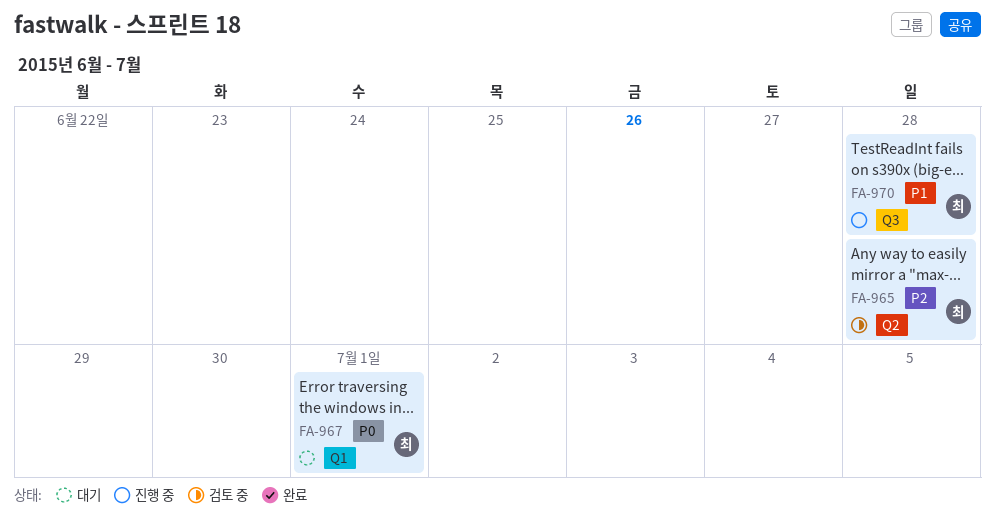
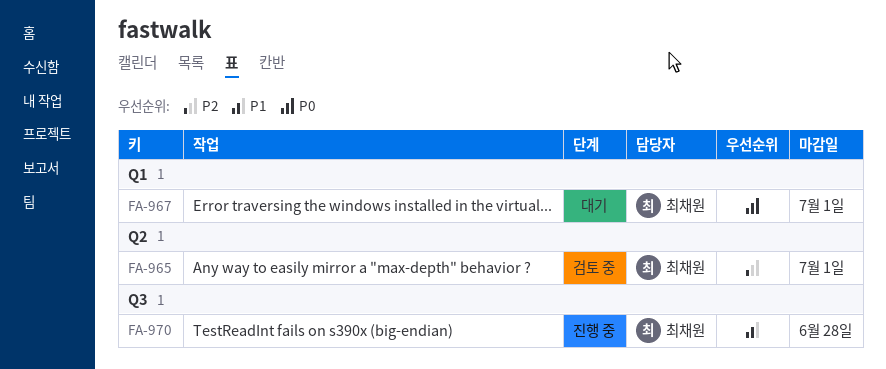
FA-965, due: Jun 28 -> Jul 1

